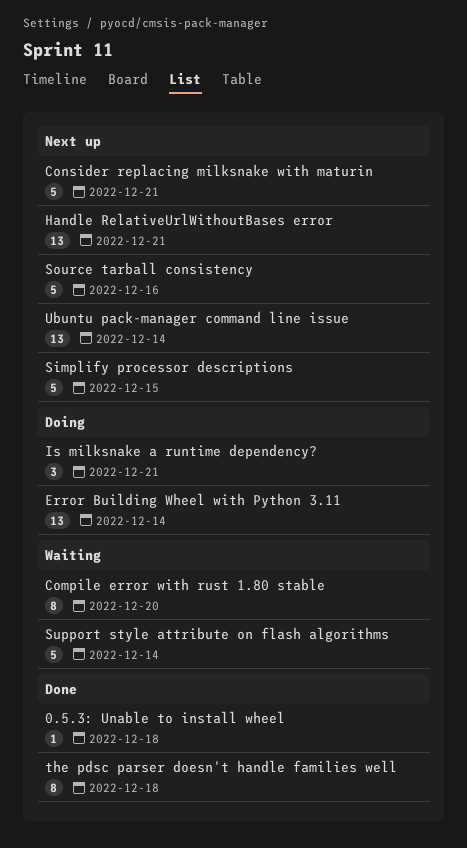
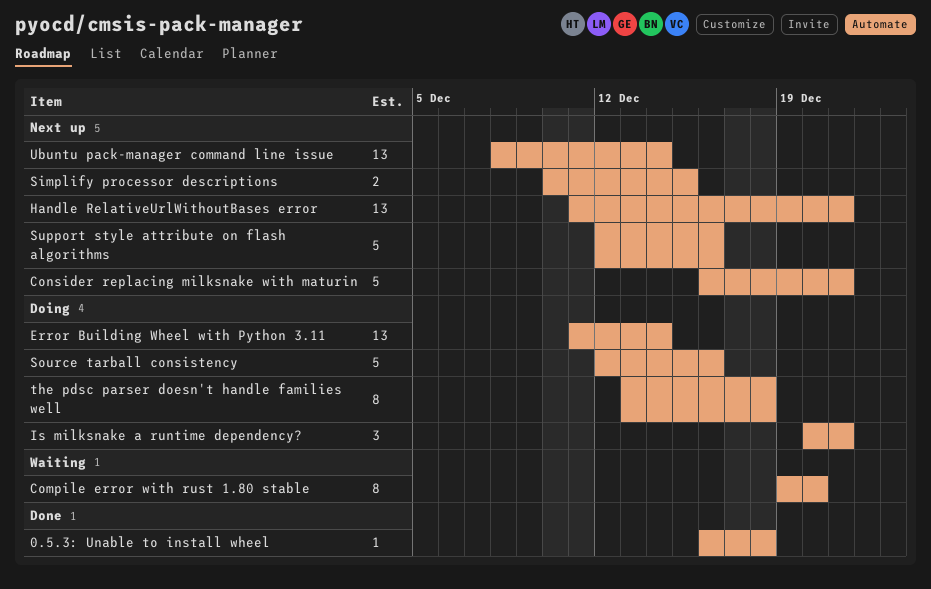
Simplify processor descriptions, estimate: 5 -> 2
Source tarball consistency, status: Next up -> Doing
Support style attribute on flash algorithms, status: Waiting -> Next up
Support style attribute on flash algorithms, due: Dec 14 -> Dec 16
the pdsc parser doesn't handle families well, status: Done -> Doing

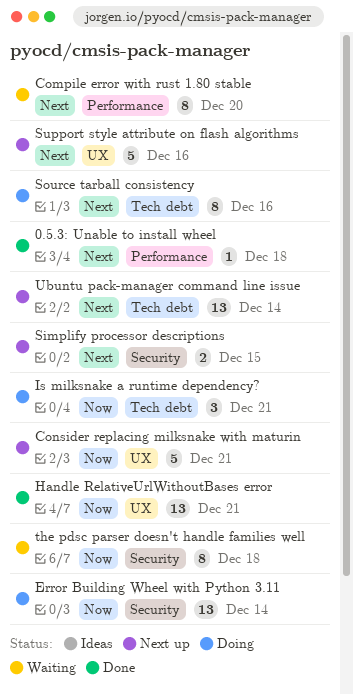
Handle RelativeUrlWithoutBases error, status: Next up -> Done
Source tarball consistency, estimate: 5 -> 8
the pdsc parser doesn't handle families well, status: Doing -> Waiting

